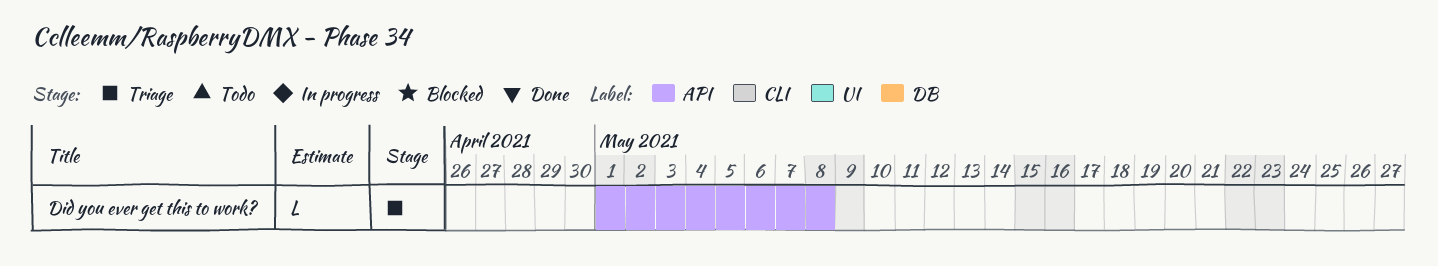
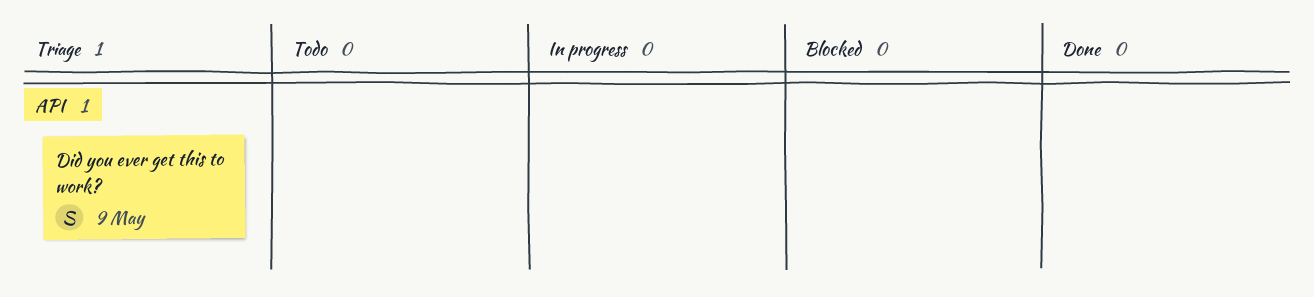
Did you ever get this to work?, estimate: L -> S
Did you ever get this to work?, due: May 8 -> May 9

